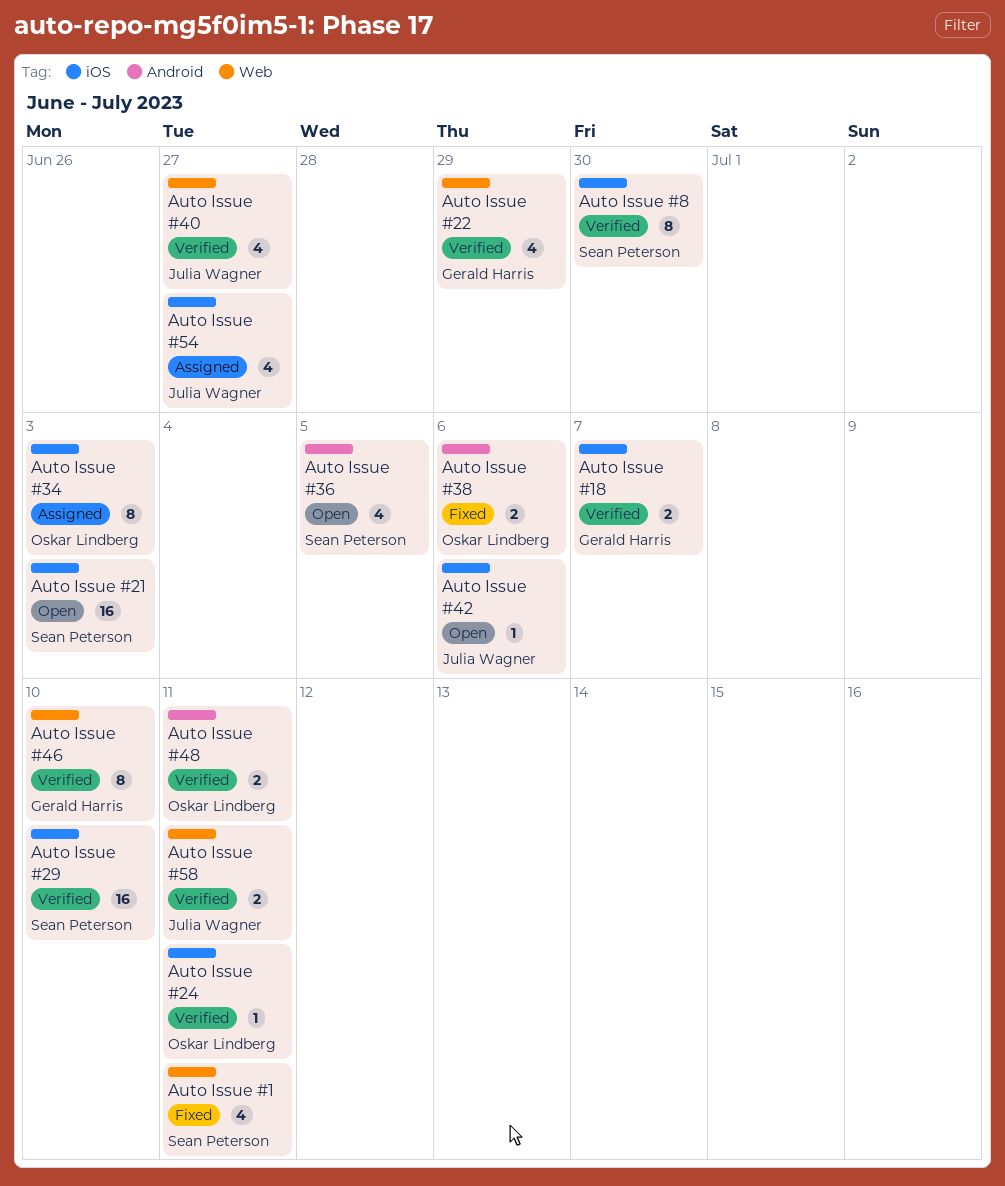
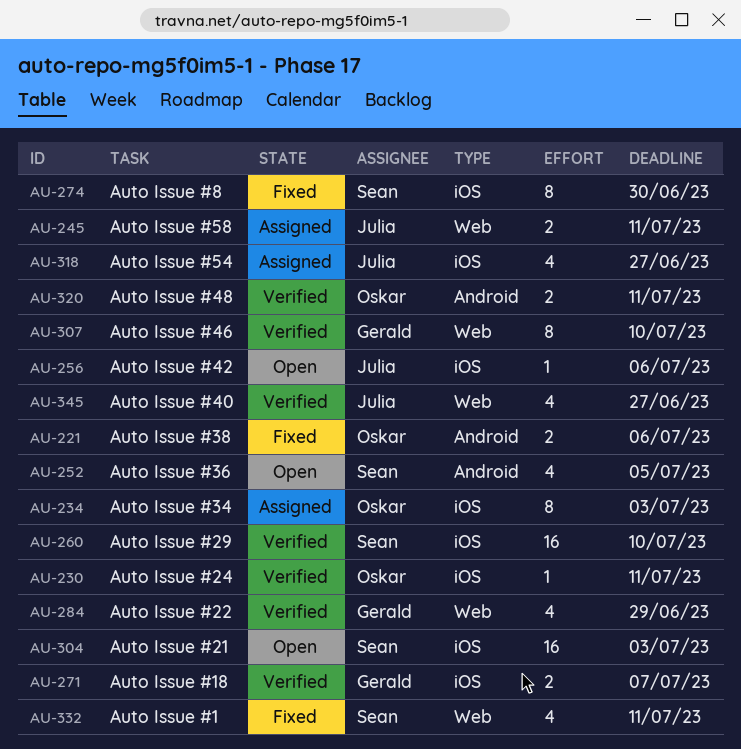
Auto Issue #58, status: Verified -> Assigned
Auto Issue #8, status: Verified -> Fixed

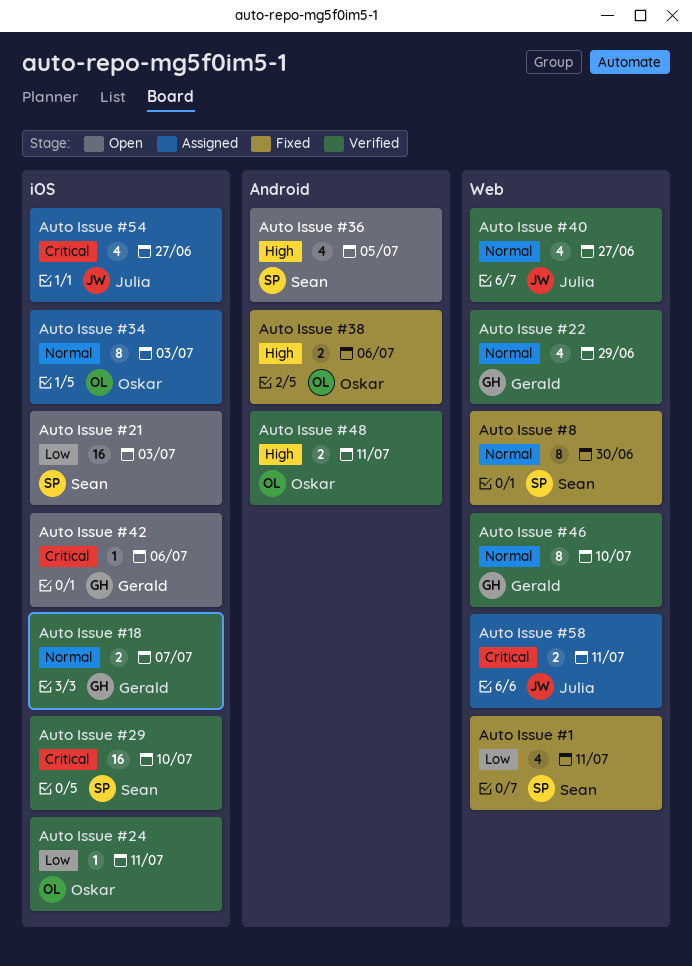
Auto Issue #42, owner: Julia -> Gerald
Auto Issue #8, label: iOS -> Web

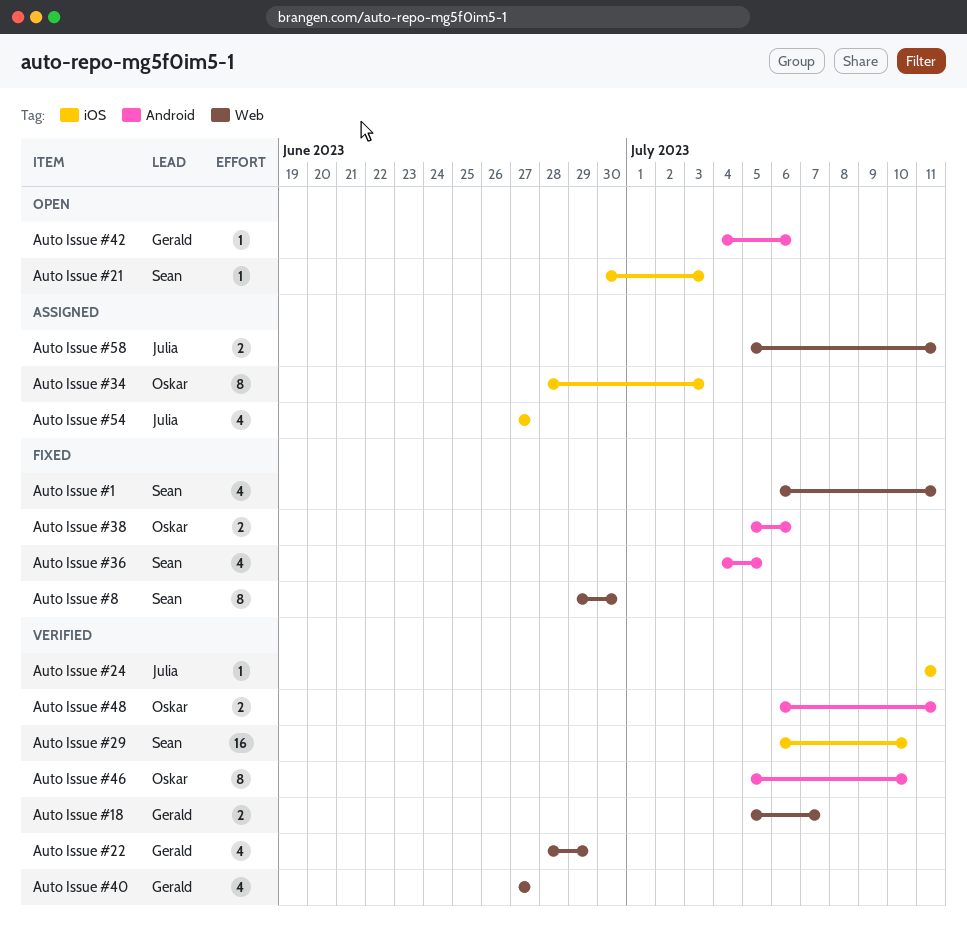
Auto Issue #18, label: iOS -> Web
Auto Issue #21, estimate: 16 -> 1
Auto Issue #24, owner: Oskar -> Julia
Auto Issue #36, status: Open -> Fixed
Auto Issue #40, owner: Julia -> Gerald
Auto Issue #42, label: iOS -> Android
Auto Issue #46, owner: Gerald -> Oskar
Auto Issue #46, label: Web -> Android

